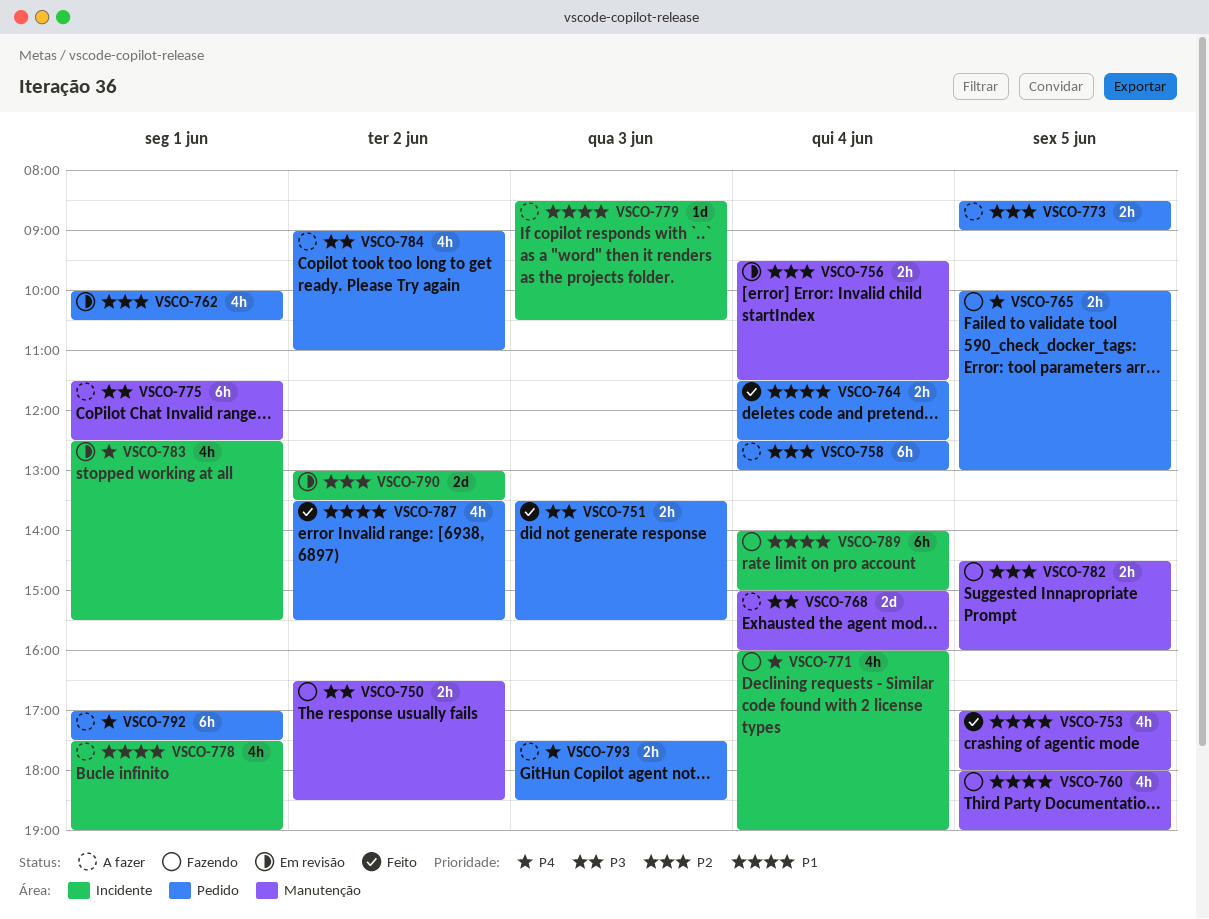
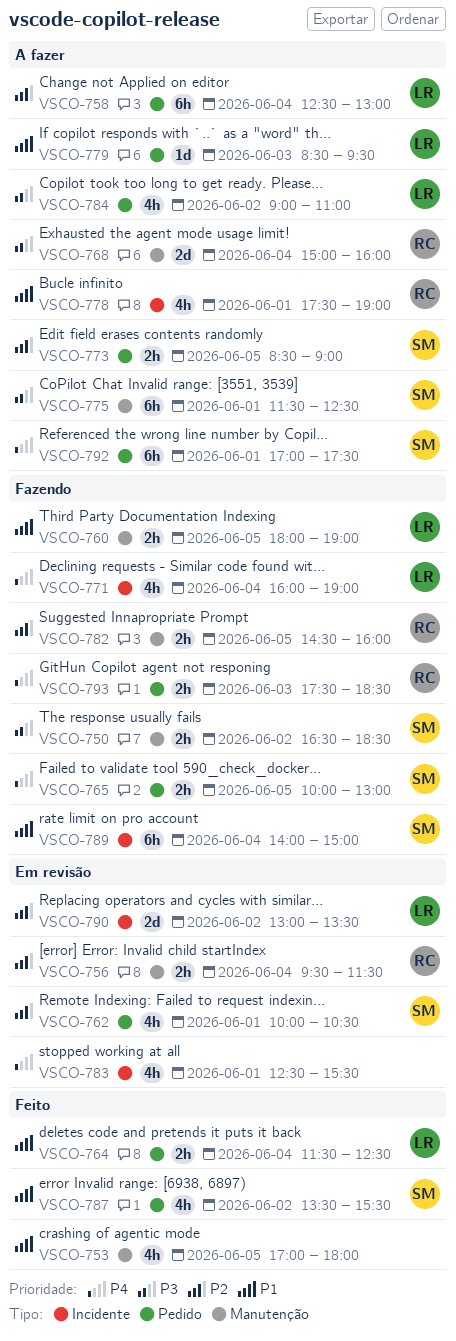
VSCO-751: present -> none
VSCO-760, estimate: 4h -> 2h
VSCO-779, label: Incidente -> Pedido
VSCO-779, ends: 10:30 -> 09:30
VSCO-793, status: A fazer -> Fazendo

